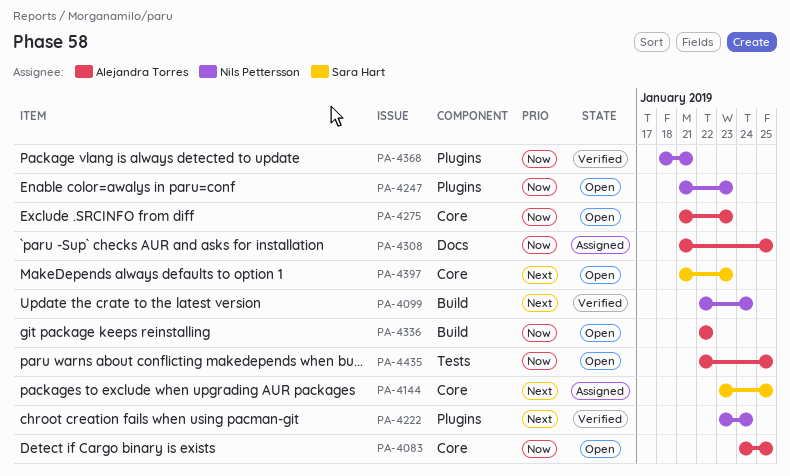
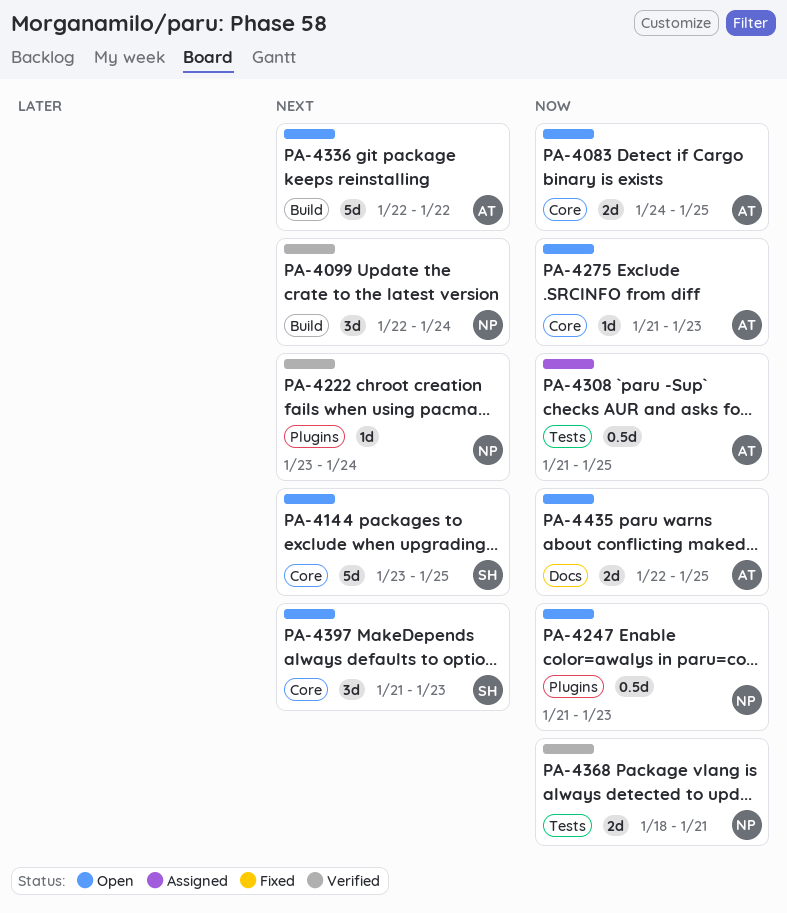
PA-4144, status: Assigned -> Open
PA-4308, label: Docs -> Tests
PA-4336, priority: Now -> Next
PA-4368, label: Plugins -> Tests
PA-4435, label: Tests -> Docs

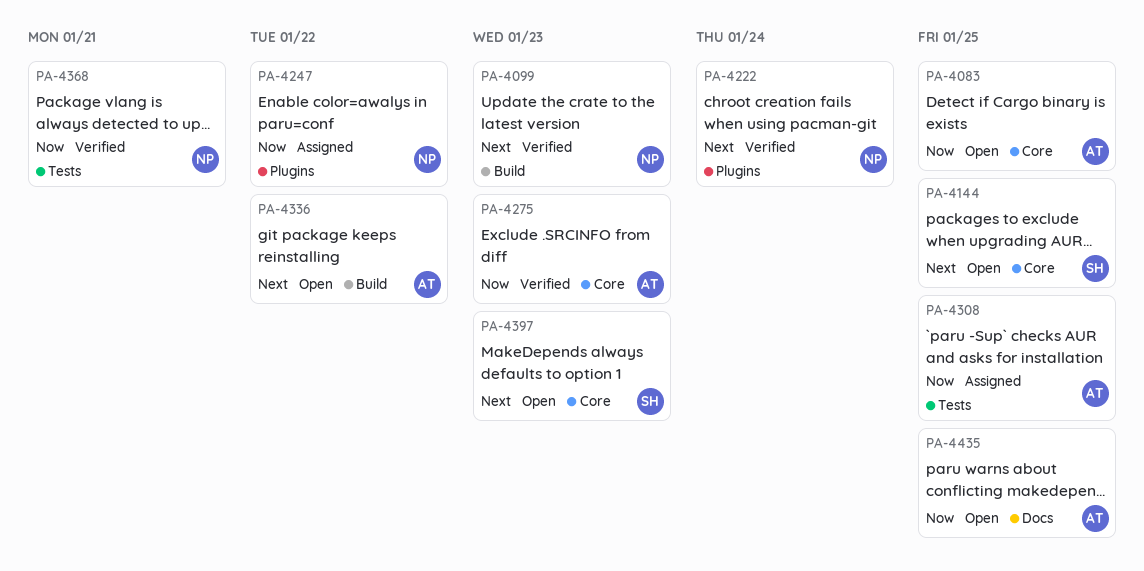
PA-4099, due: Jan 24 -> Jan 23
PA-4247, status: Open -> Assigned
PA-4247, due: Jan 23 -> Jan 22
PA-4275, status: Open -> Verified

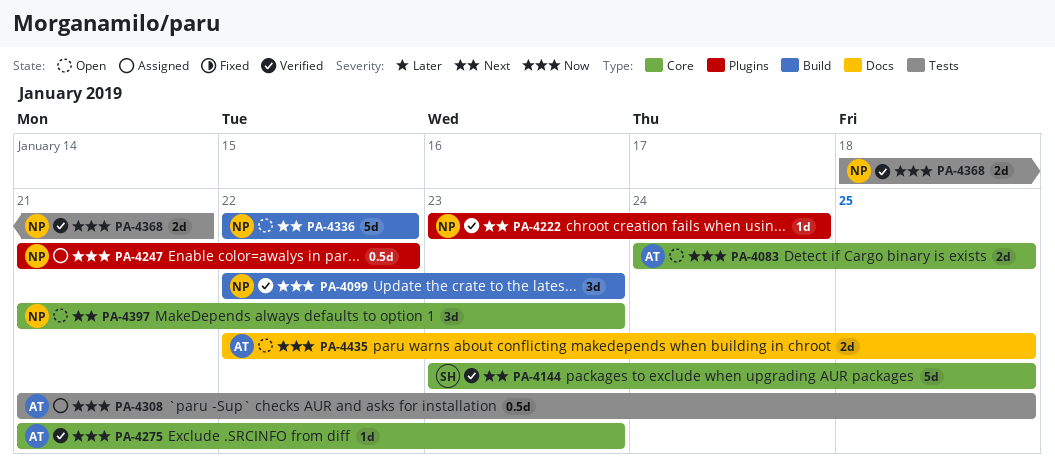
PA-4099, priority: Next -> Now
PA-4144, status: Open -> Verified
PA-4336, owner: AT -> NP
PA-4397, owner: SH -> NP

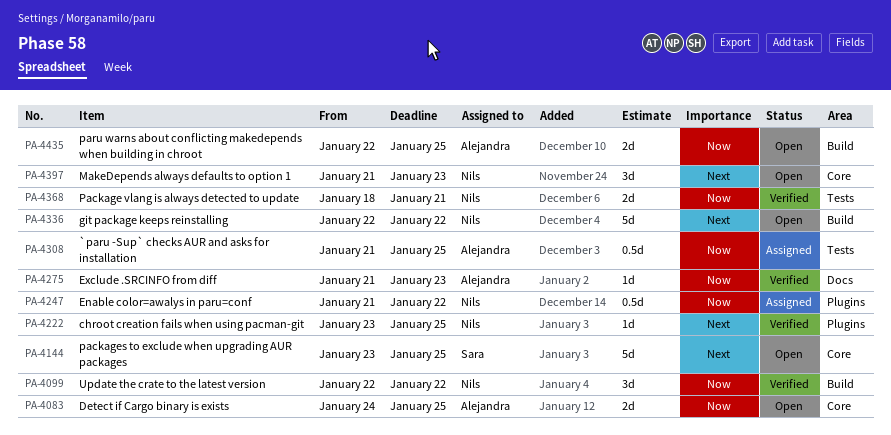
PA-4099, due: Jan 23 -> Jan 22
PA-4144, status: Verified -> Open
PA-4222, due: Jan 24 -> Jan 25
PA-4275, label: Core -> Docs
PA-4435, label: Docs -> Build

